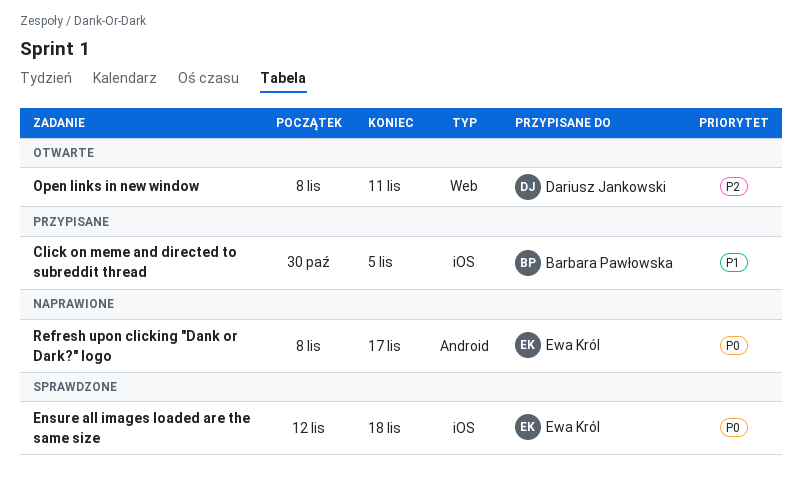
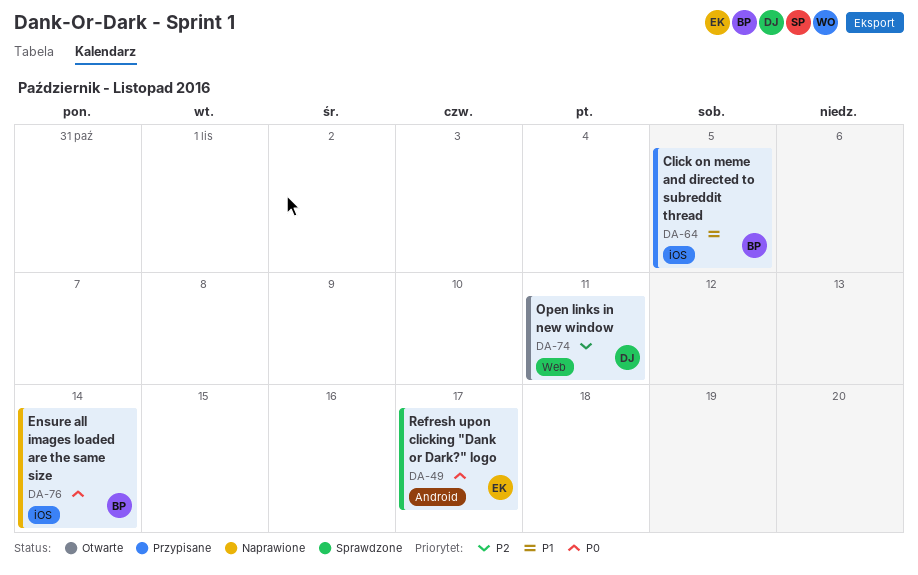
Ensure all images loaded are the same size, status: Sprawdzone -> Naprawione
Ensure all images loaded are the same size, owner: Ewa Król -> Barbara Pawłowska
Ensure all images loaded are the same size, due: Nov 18 -> Nov 14
Refresh upon clicking "Dank or Dark?" logo, status: Naprawione -> Sprawdzone

